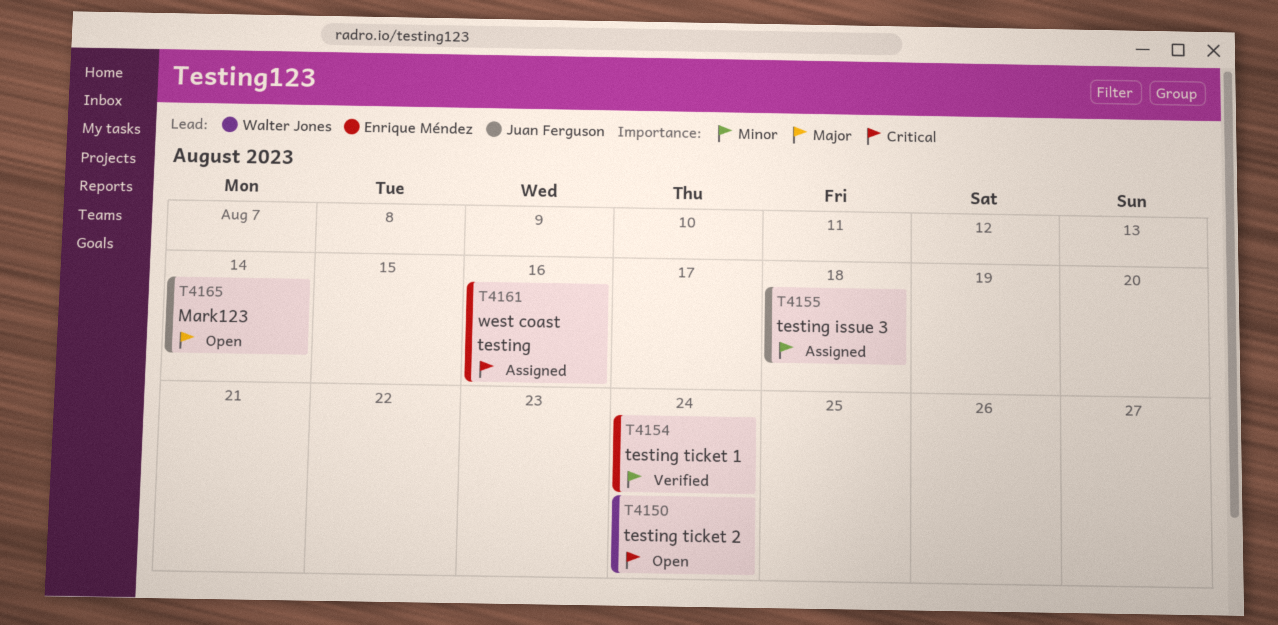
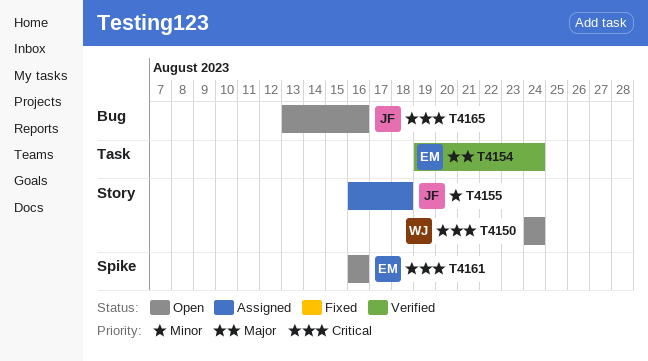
T4154, priority: Minor -> Major
T4161, status: Assigned -> Open
T4165, priority: Major -> Critical
T4165, due: Aug 14 -> Aug 16

